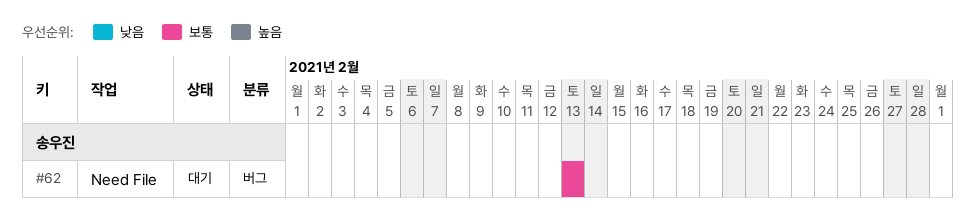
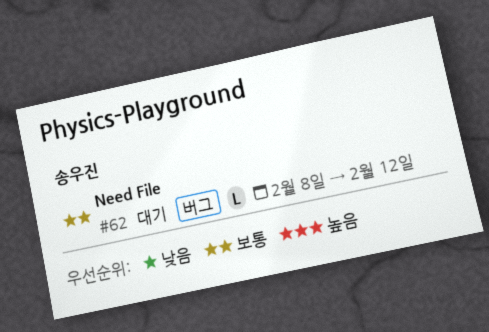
#62, start: Feb 13 -> Feb 8
#62, due: Feb 13 -> Feb 12

